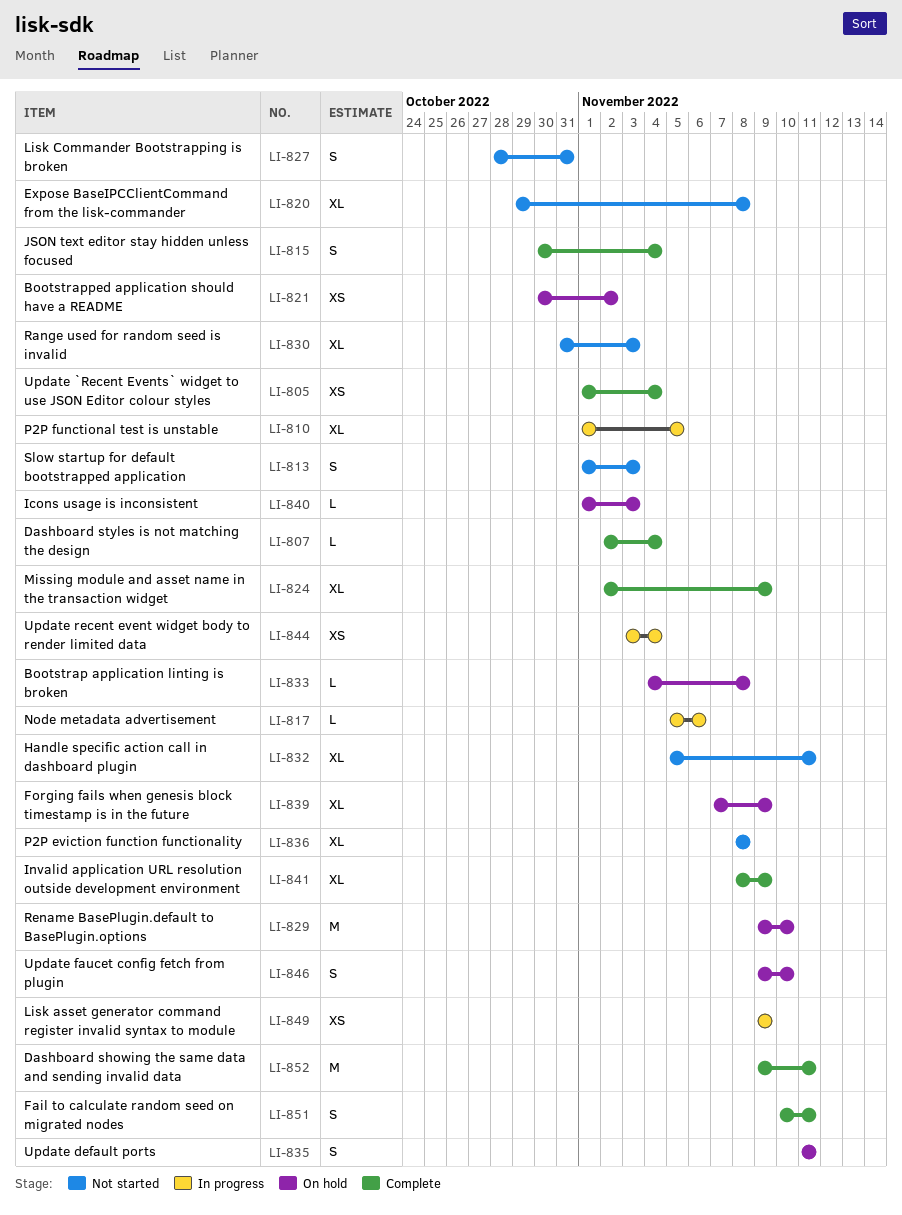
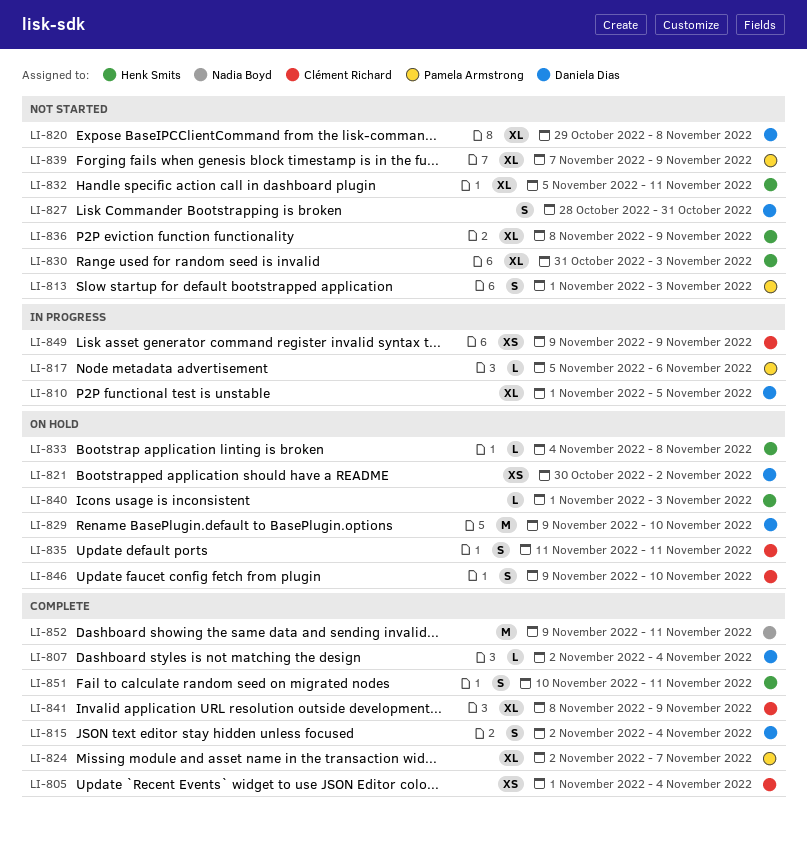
LI-815, start: Oct 30 -> Nov 2
LI-824, due: Nov 9 -> Nov 7
LI-836, due: Nov 8 -> Nov 9
LI-839, status: On hold -> Not started
LI-844: present -> none

